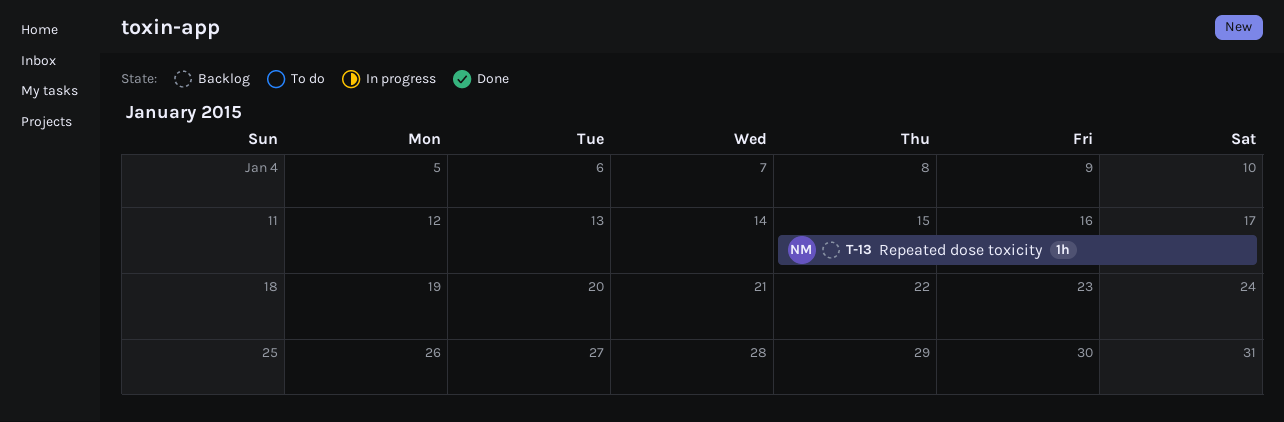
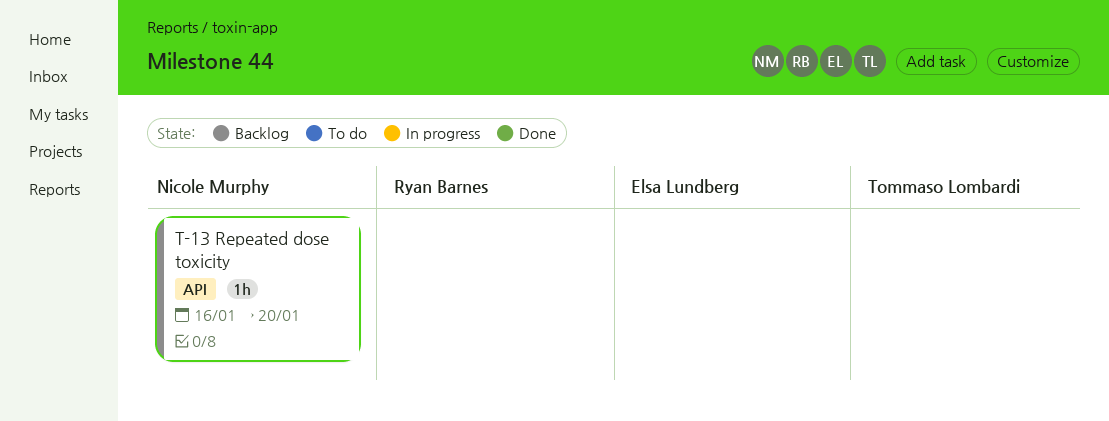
T-13, start: Jan 15 -> Jan 16
T-13, due: Jan 17 -> Jan 20

